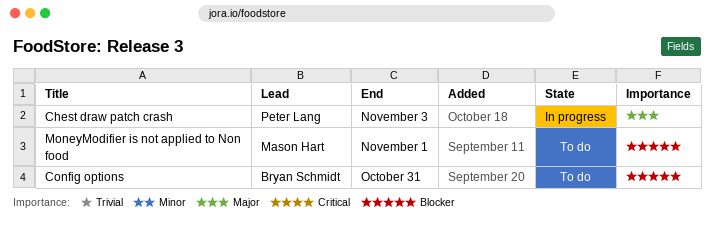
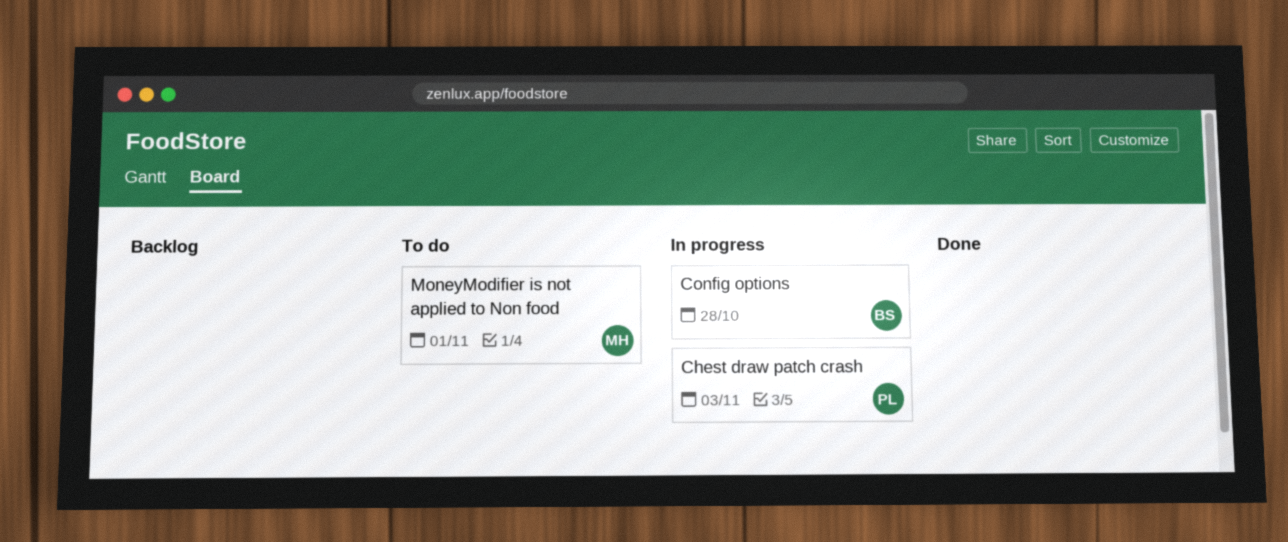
Config options, status: To do -> In progress
Config options, due: Oct 31 -> Oct 28

